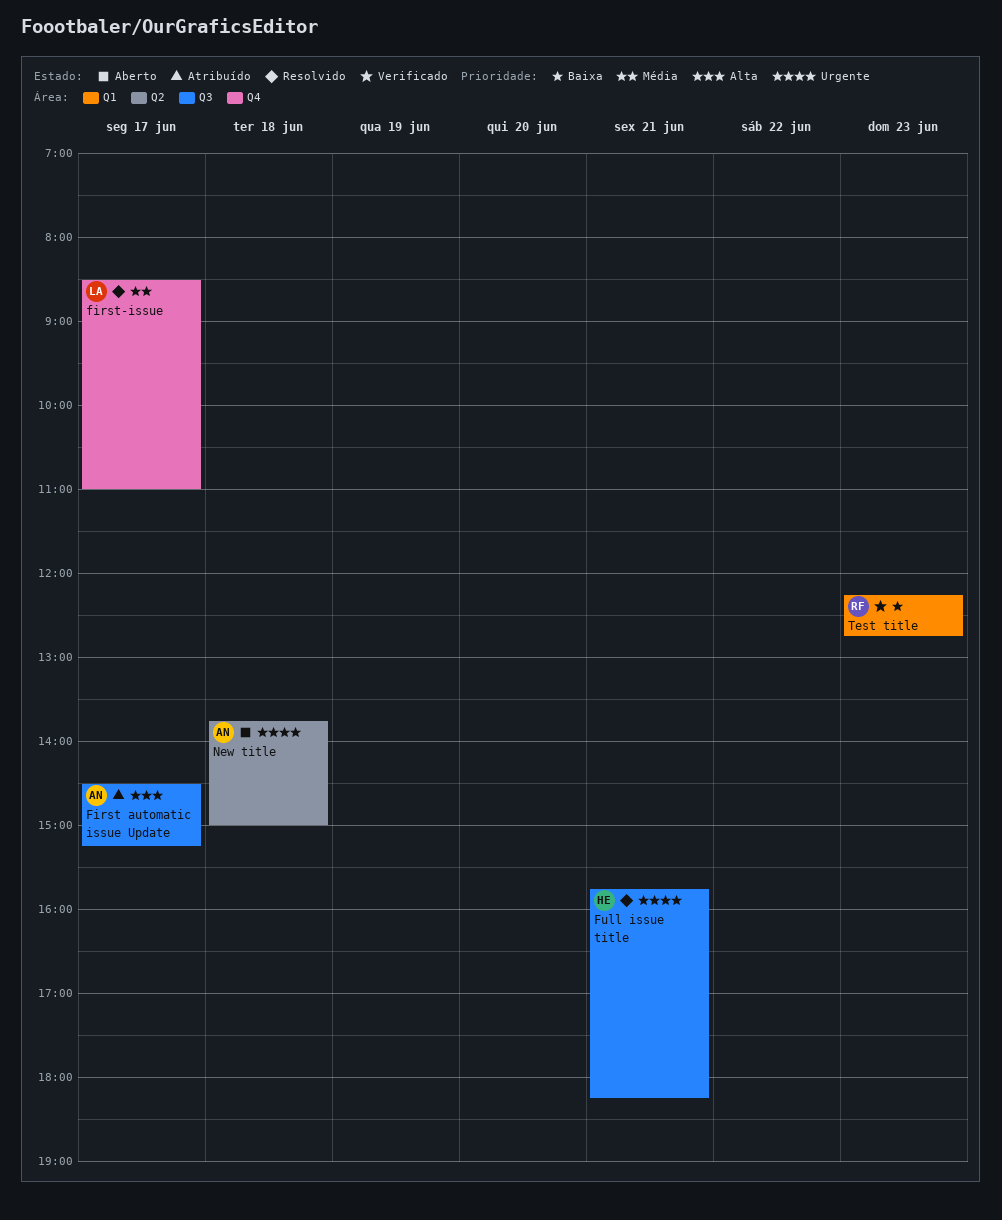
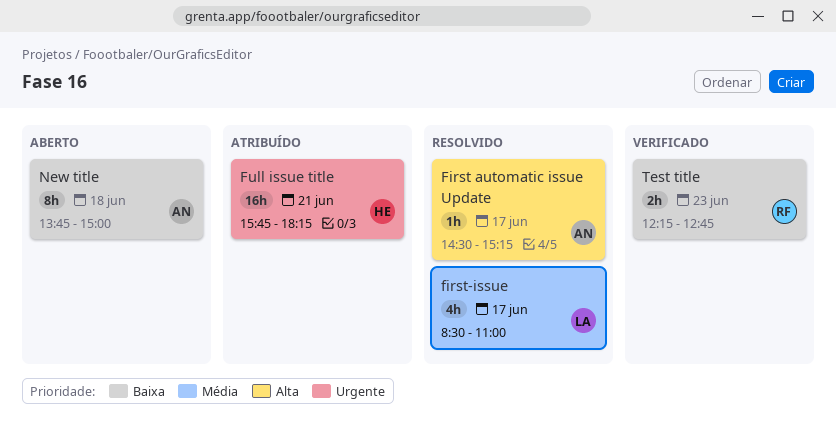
First automatic issue Update, status: Atribuído -> Resolvido
Full issue title, status: Resolvido -> Atribuído
New title, priority: Urgente -> Baixa

